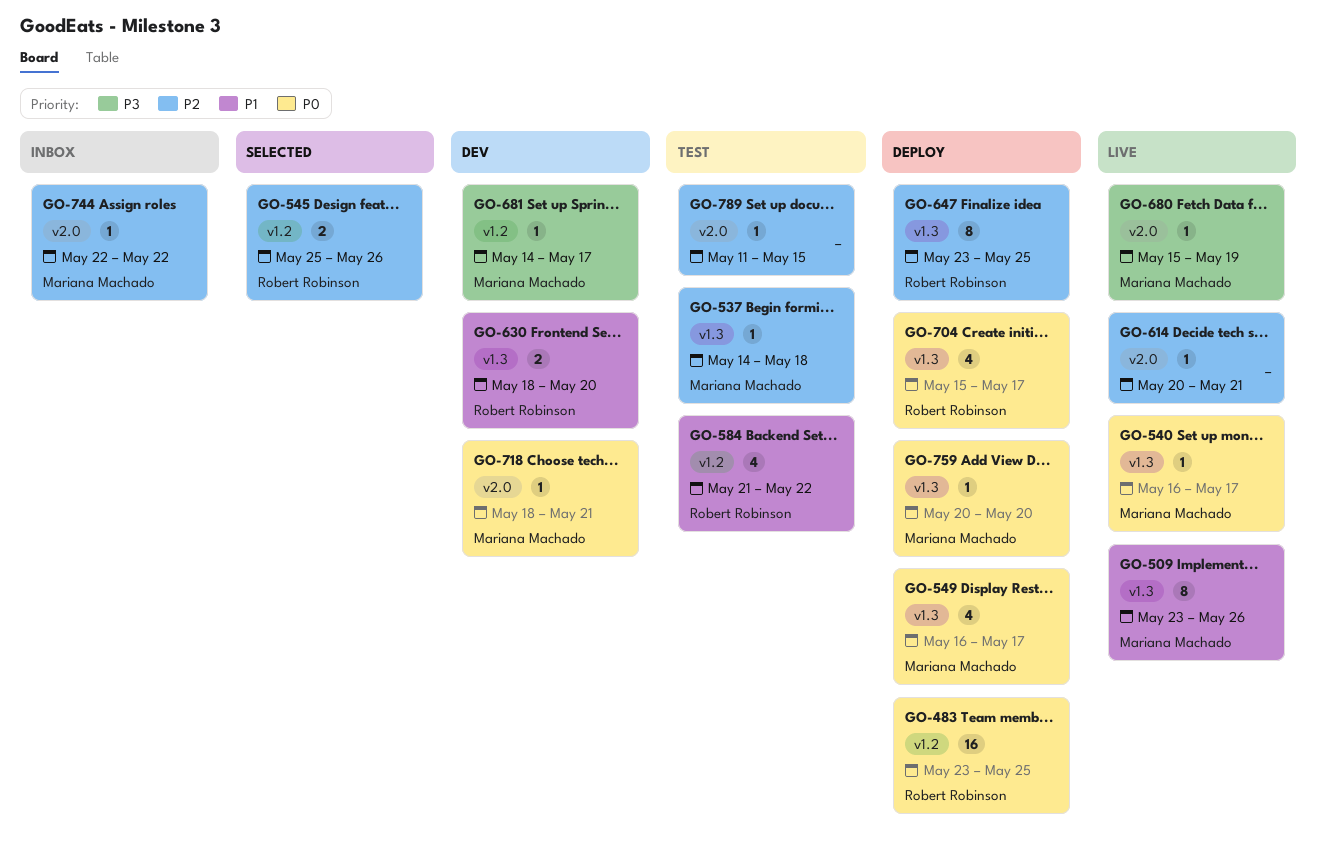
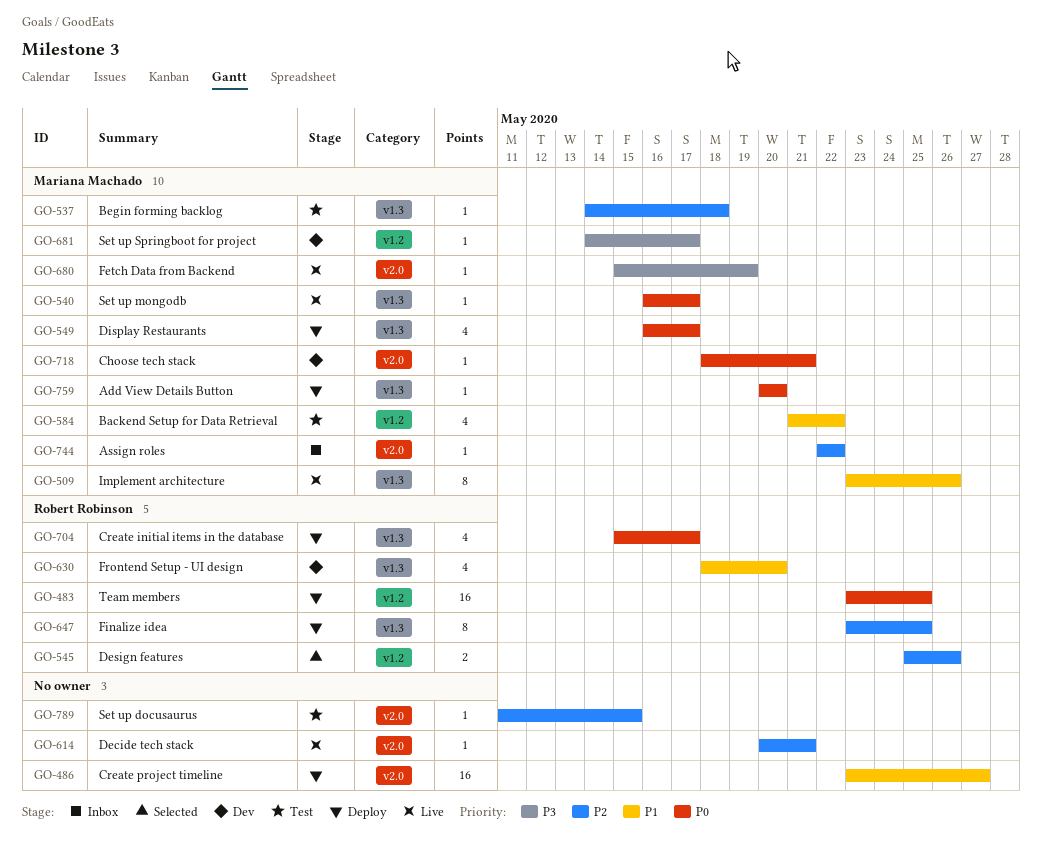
GO-486: none -> present
GO-584, owner: Robert Robinson -> Mariana Machado
GO-630, estimate: 2 -> 4

